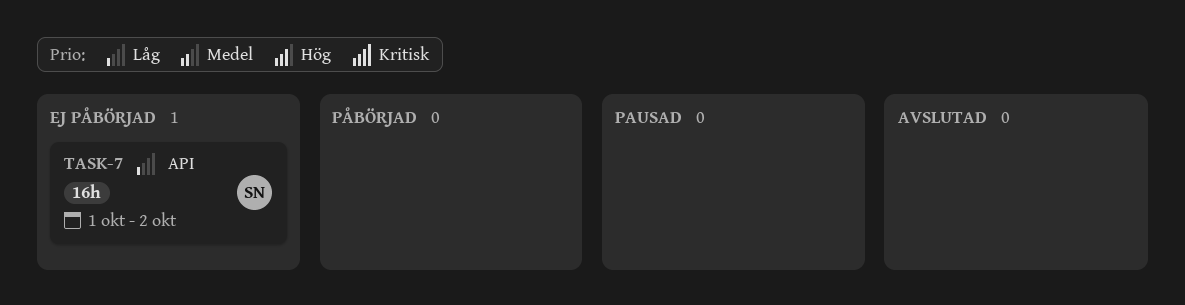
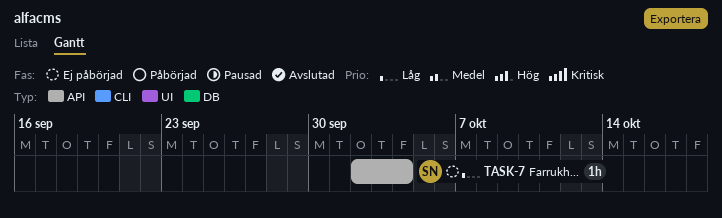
TASK-7, estimate: 16h -> 1h
TASK-7, start: Oct 1 -> Oct 2
TASK-7, due: Oct 2 -> Oct 4

